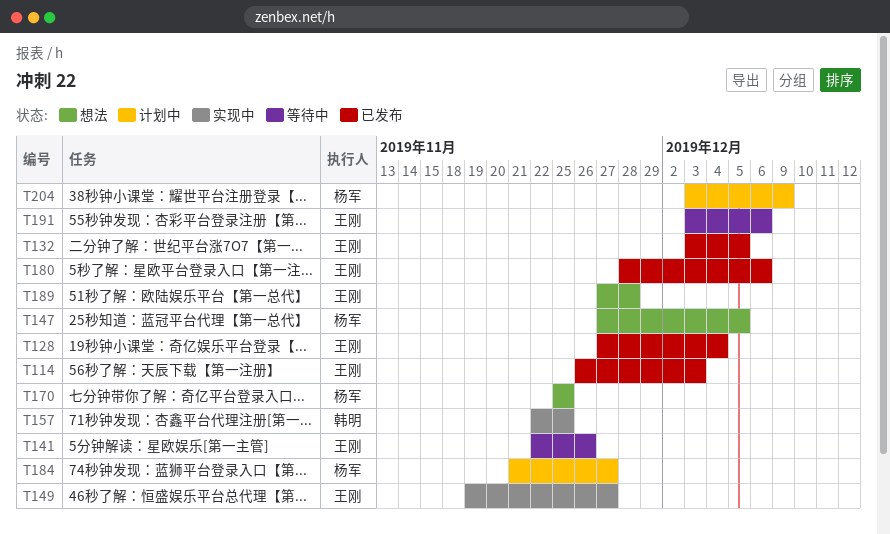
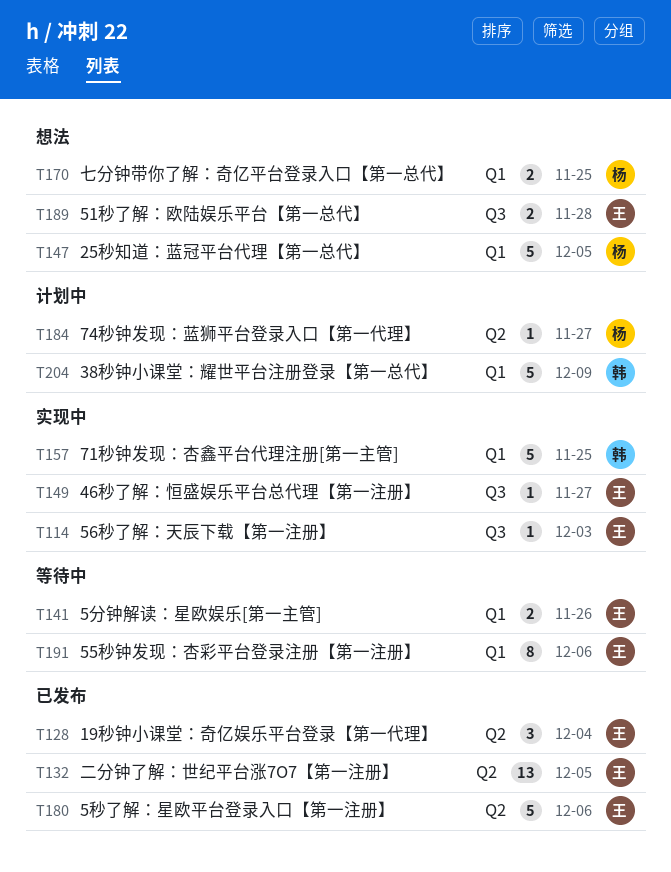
T114, status: 已发布 -> 实现中
T204, owner: 杨军 -> 韩明

